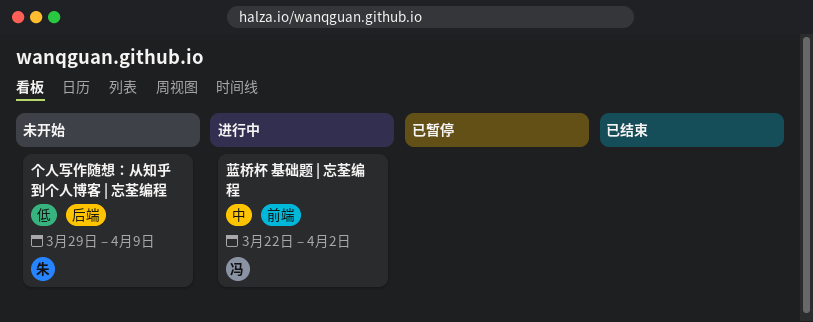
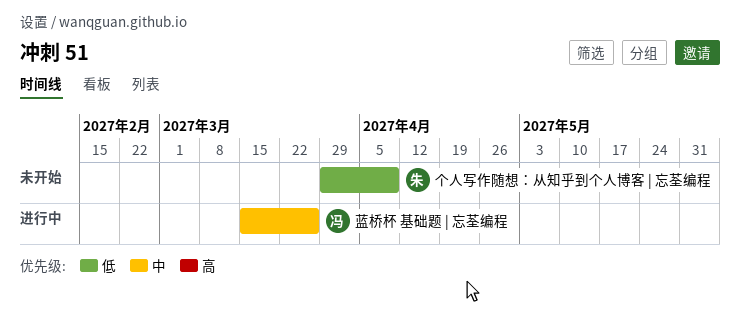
蓝桥杯 基础题 | 忘荃编程, start: Mar 22 -> Mar 15
蓝桥杯 基础题 | 忘荃编程, due: Apr 2 -> Mar 26

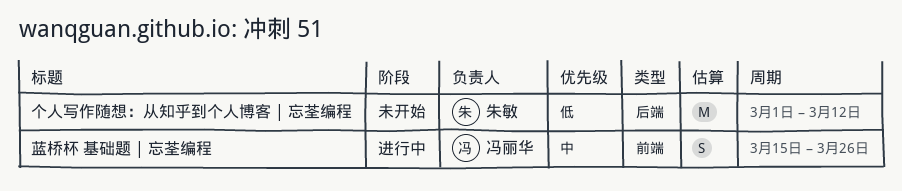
个人写作随想：从知乎到个人博客 | 忘荃编程, start: Mar 29 -> Mar 1
个人写作随想：从知乎到个人博客 | 忘荃编程, due: Apr 9 -> Mar 12

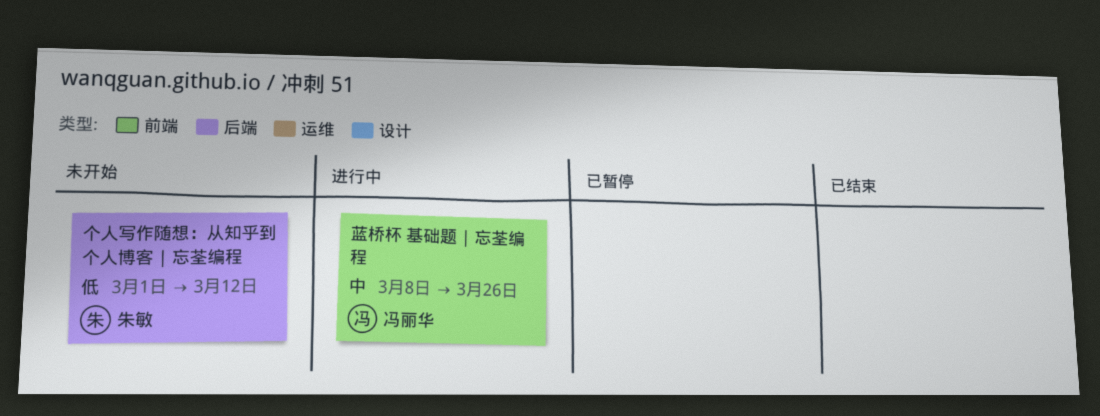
蓝桥杯 基础题 | 忘荃编程, start: Mar 15 -> Mar 8

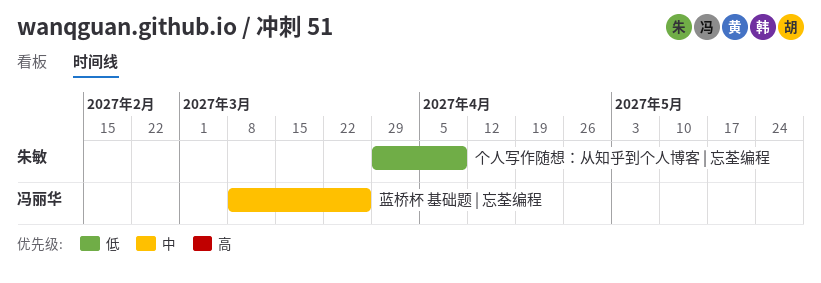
个人写作随想：从知乎到个人博客 | 忘荃编程, start: Mar 1 -> Mar 29
个人写作随想：从知乎到个人博客 | 忘荃编程, due: Mar 12 -> Apr 9

